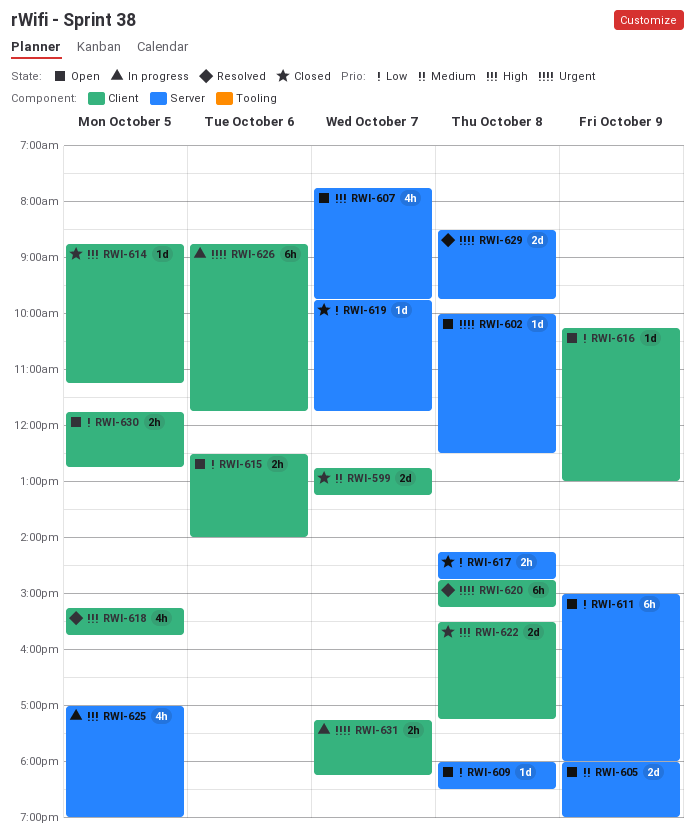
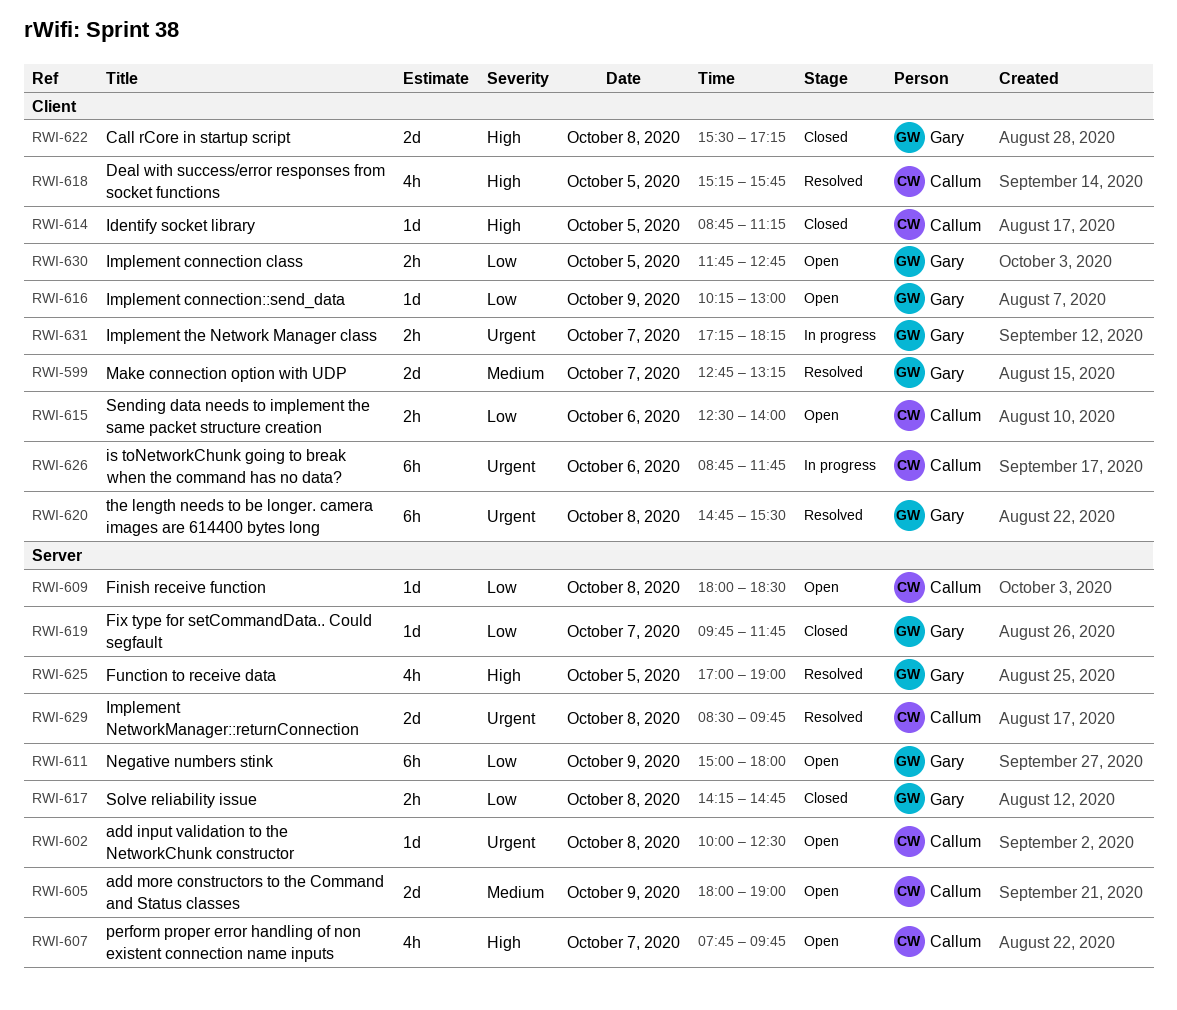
RWI-599, status: Closed -> Resolved
RWI-620, ends: 15:15 -> 15:30
RWI-625, status: In progress -> Resolved

